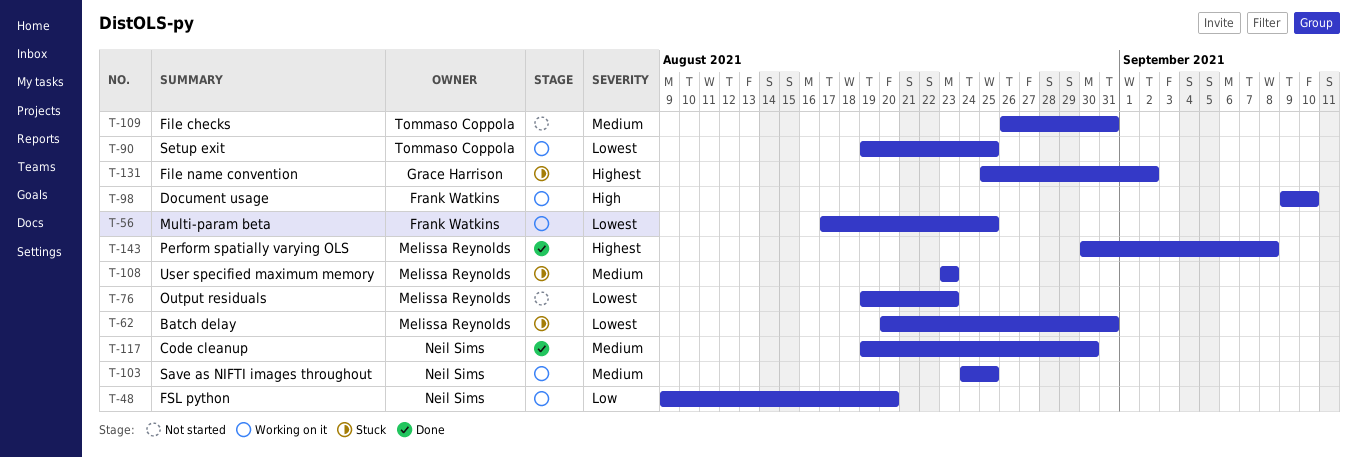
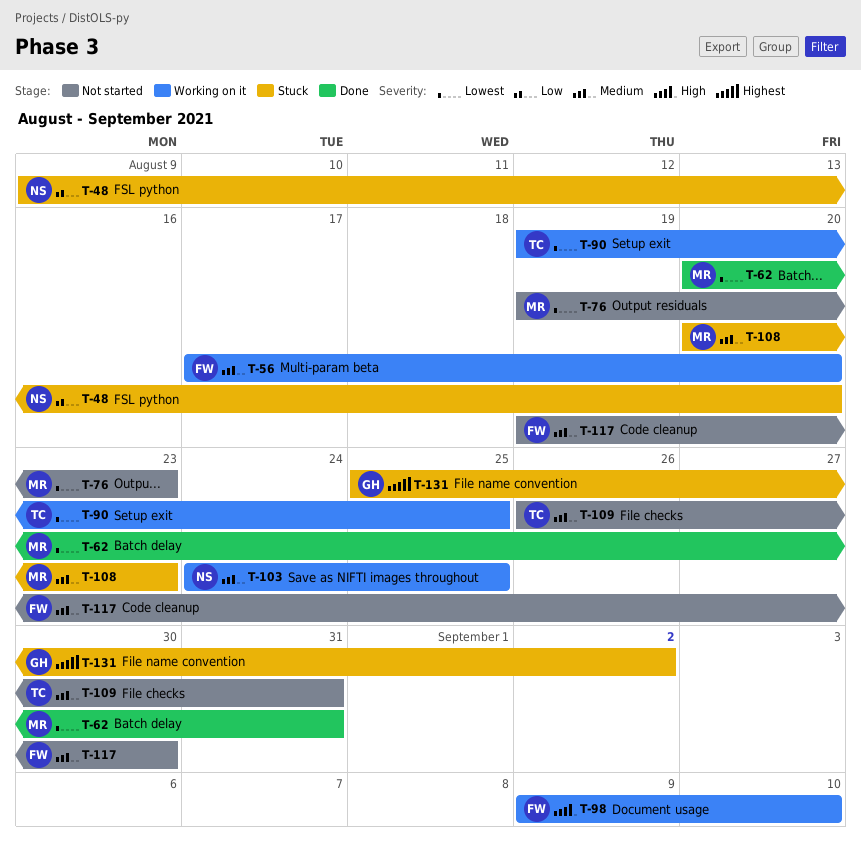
T-48, status: Working on it -> Stuck
T-56, priority: Lowest -> Medium
T-56, due: Aug 25 -> Aug 20
T-62, status: Stuck -> Done
T-108, start: Aug 23 -> Aug 20
T-117, status: Done -> Not started
T-117, owner: Neil Sims -> Frank Watkins
T-143: present -> none

